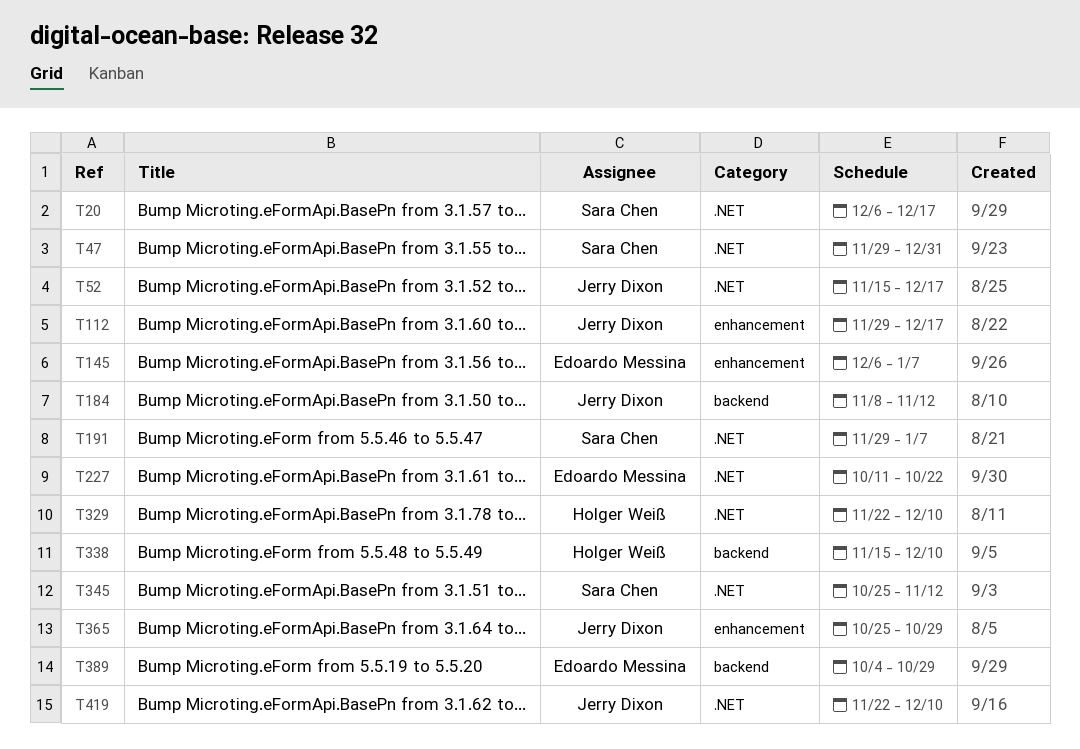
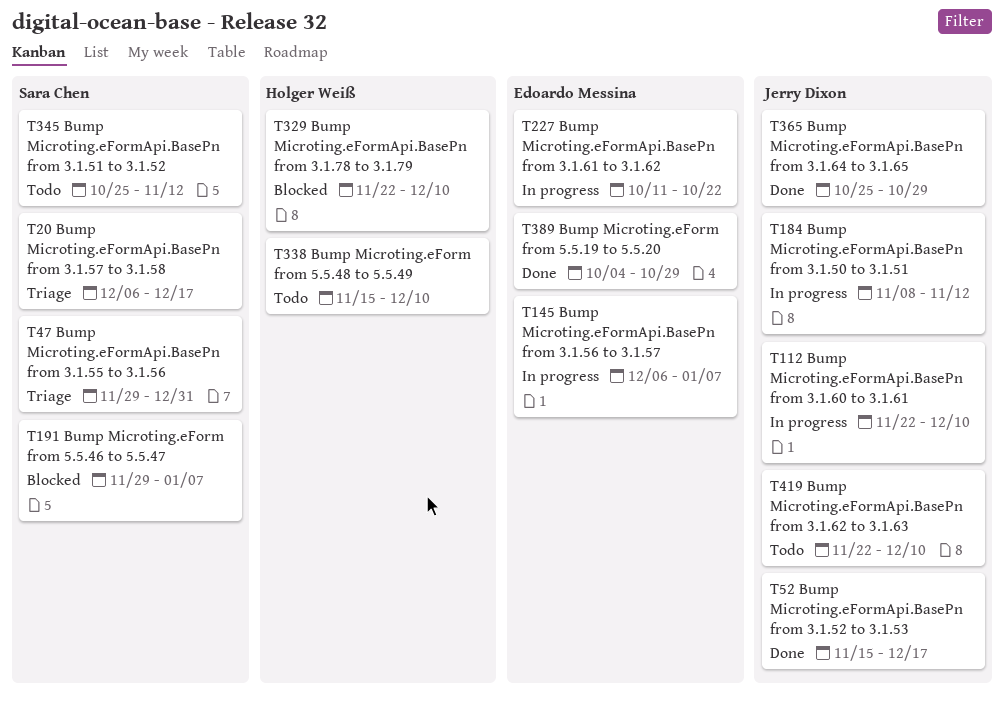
T112, start: Nov 29 -> Nov 22
T112, due: Dec 17 -> Dec 10

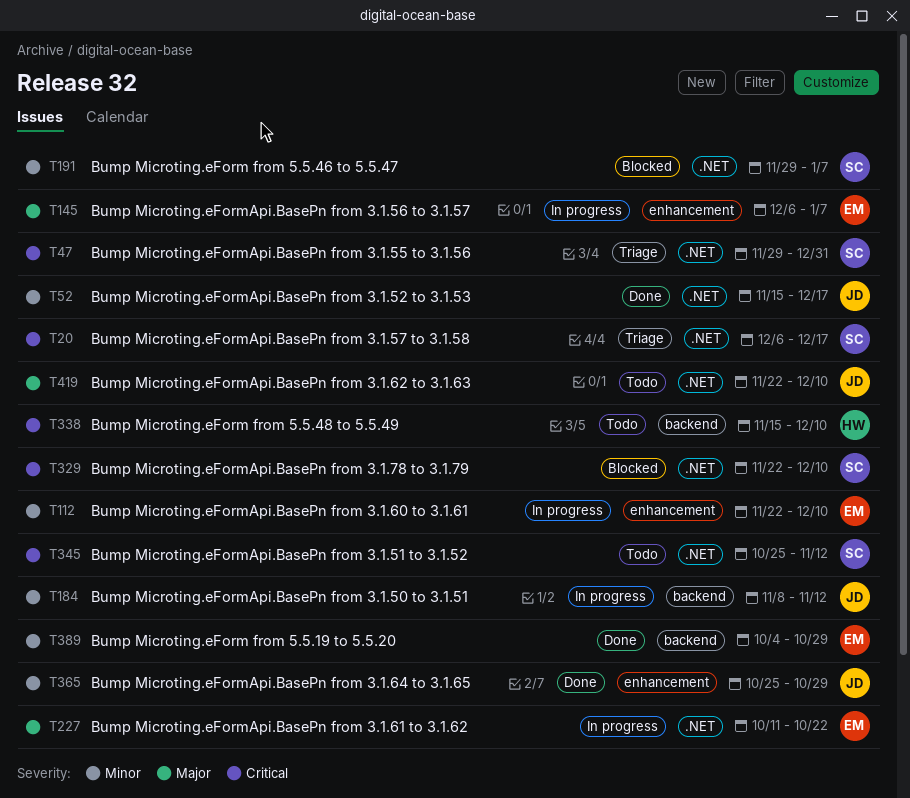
T112, owner: Jerry Dixon -> Edoardo Messina
T329, owner: Holger Weiß -> Sara Chen

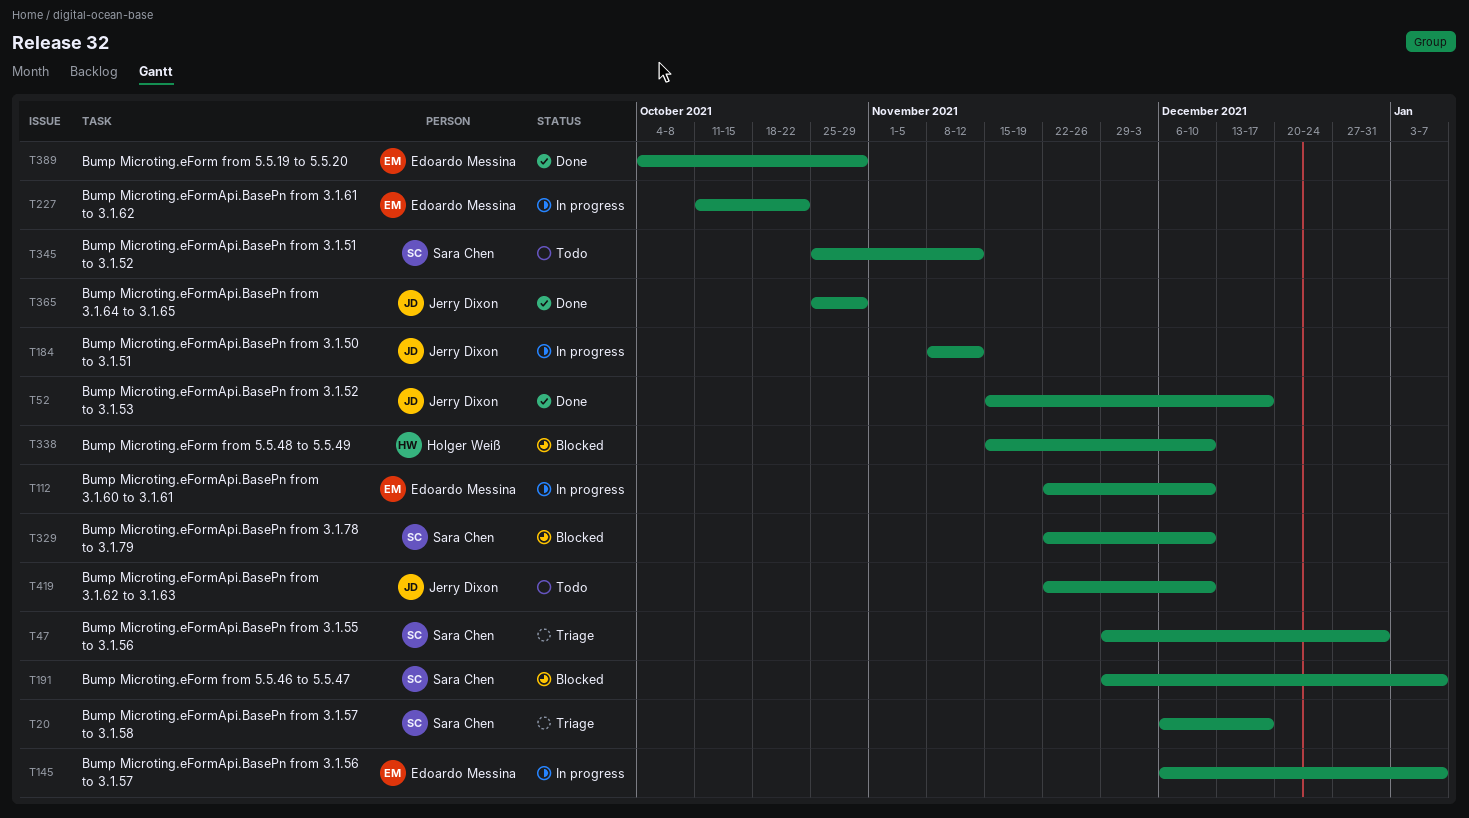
T338, status: Todo -> Blocked

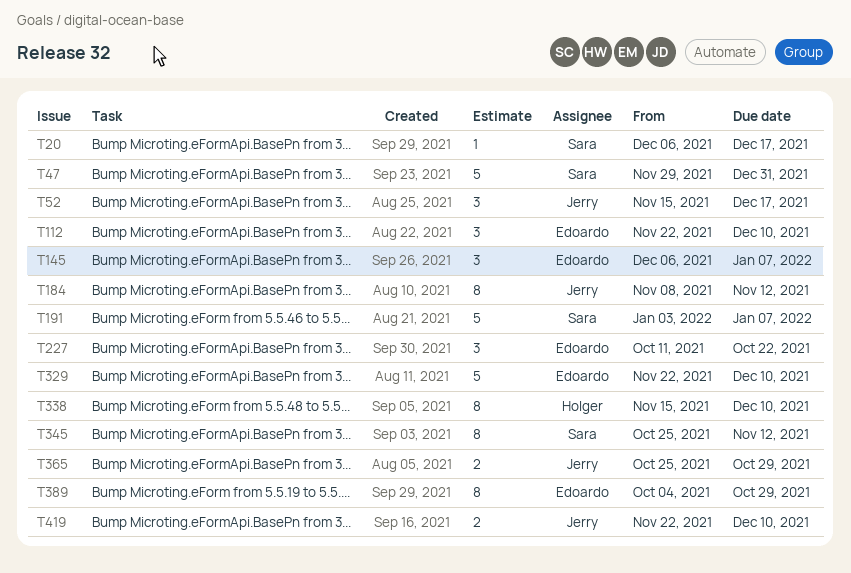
T191, start: Nov 29 -> Jan 3
T329, owner: Sara Chen -> Edoardo Messina

